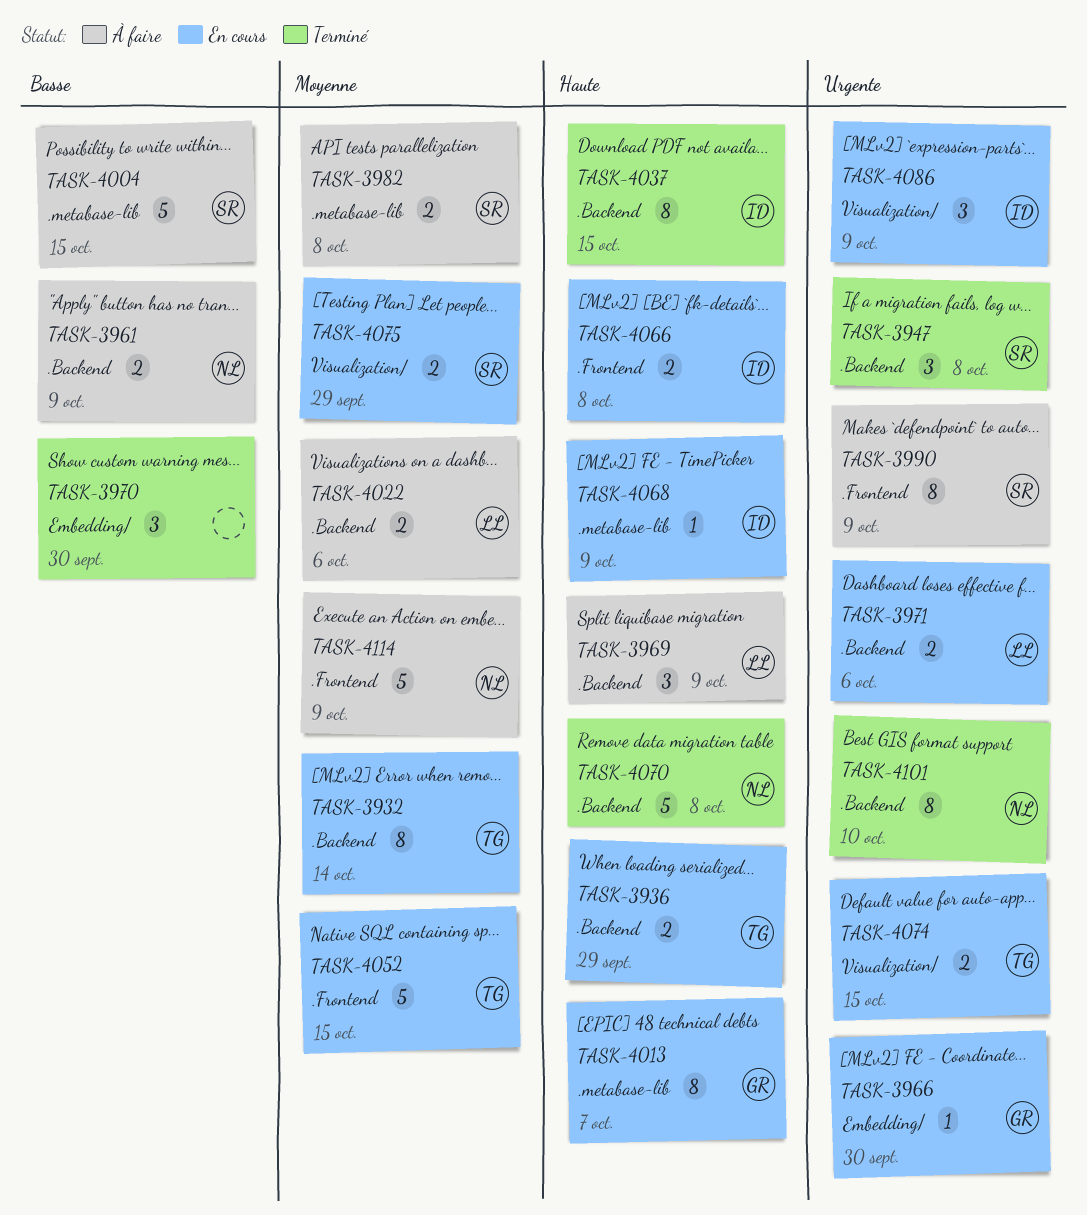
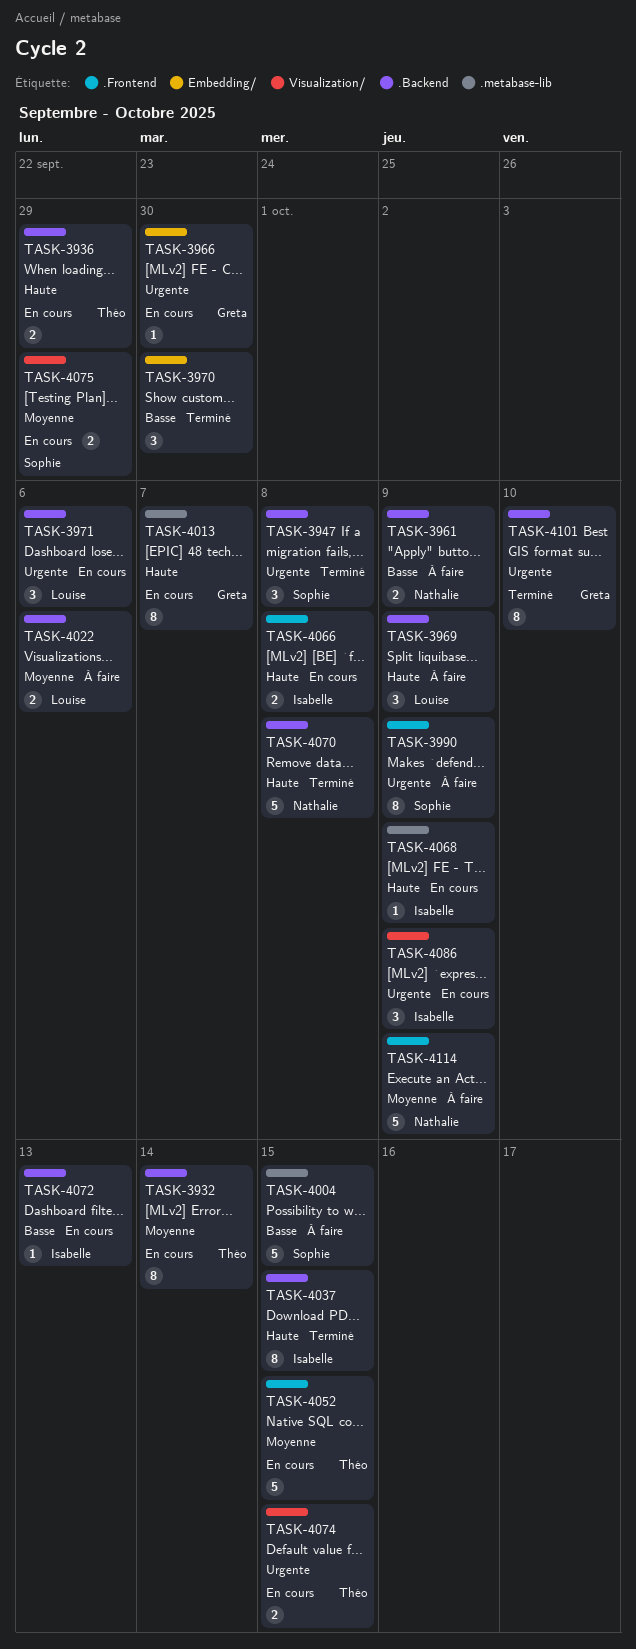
TASK-3971, estimate: 2 -> 3
TASK-3982: present -> none
TASK-4072: none -> present
TASK-4101, owner: Nathalie -> Greta

